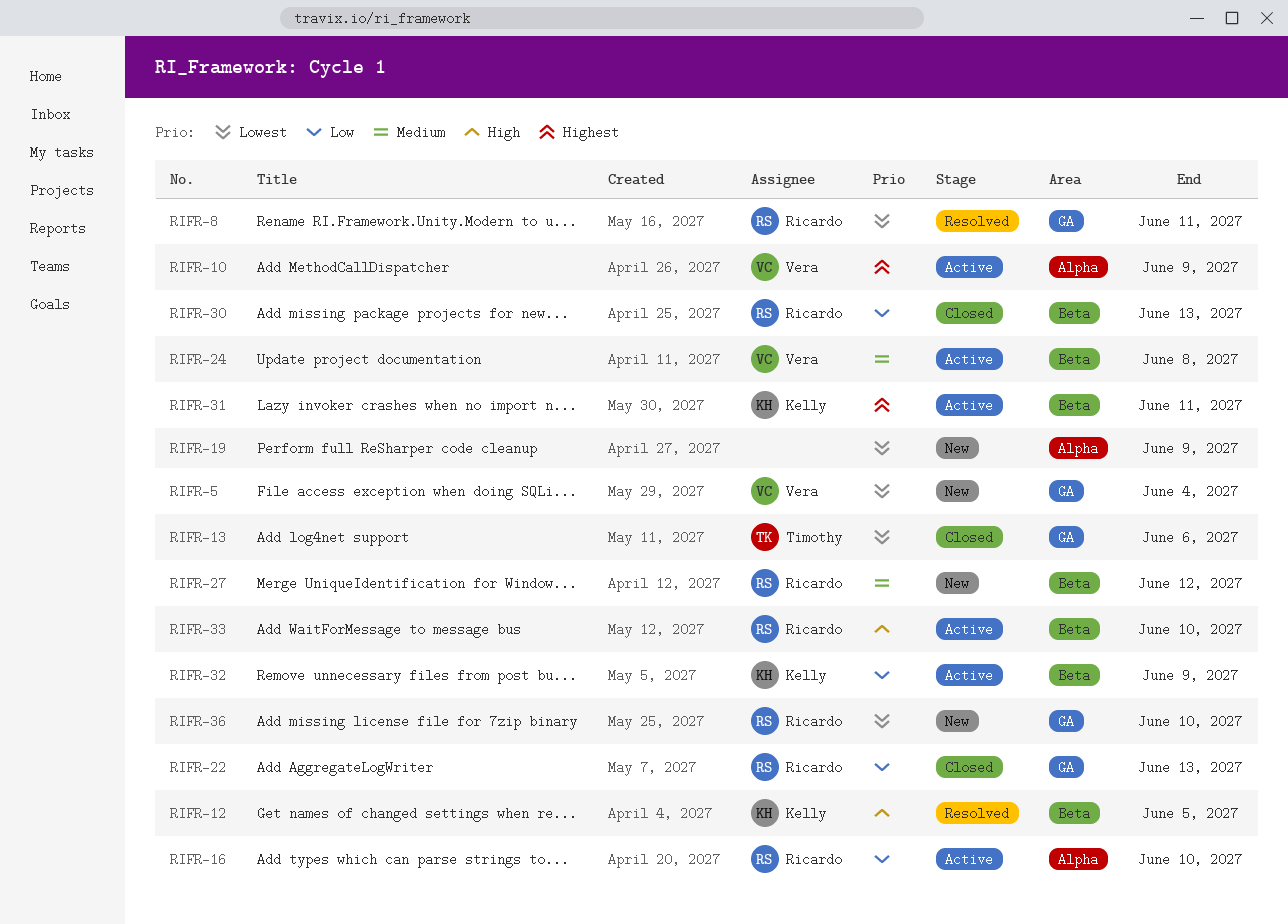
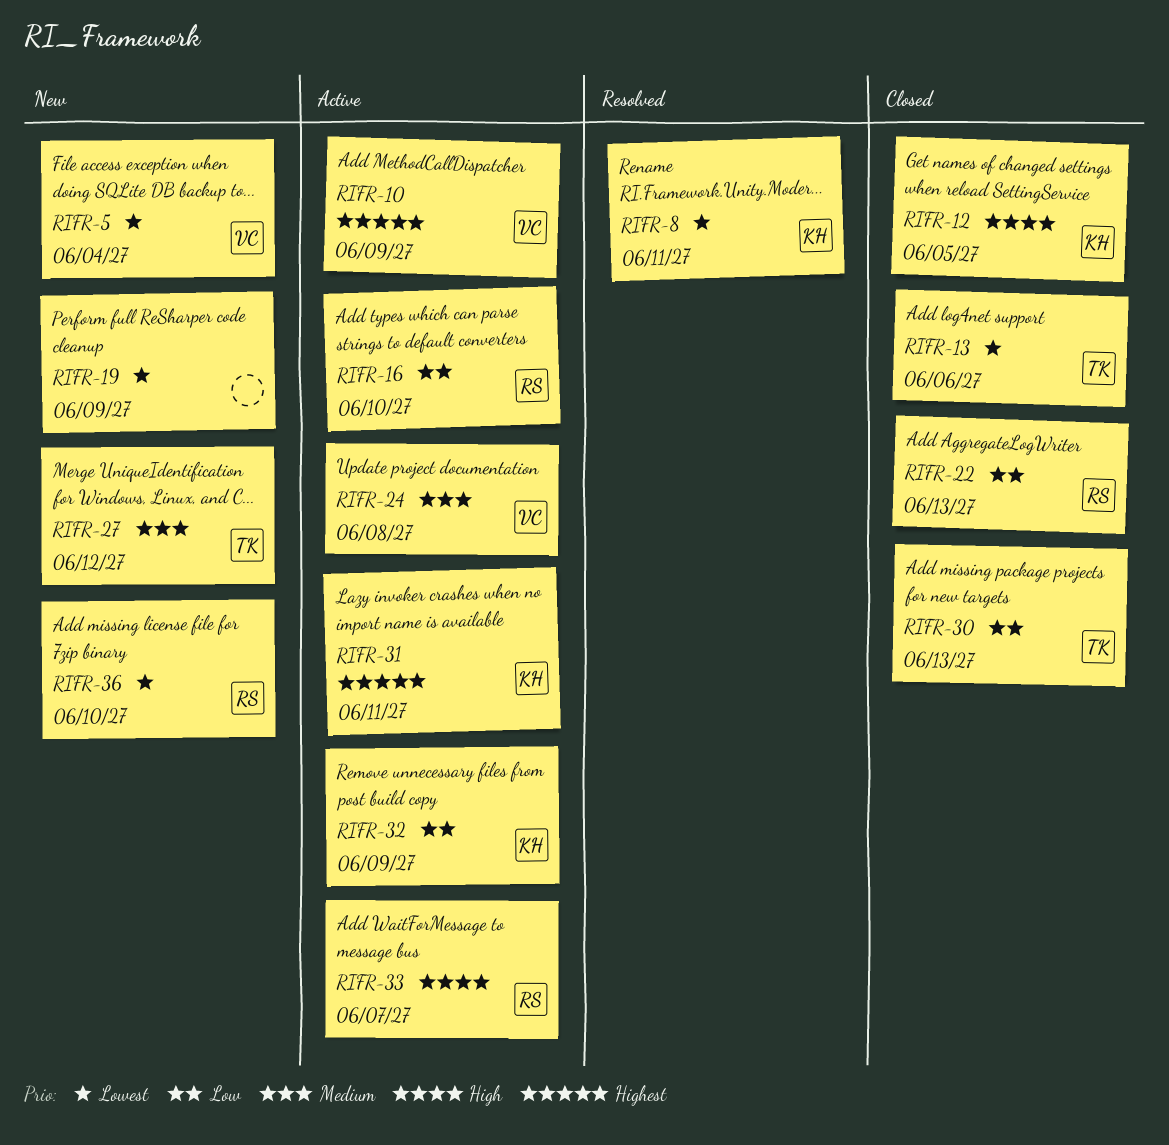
RIFR-8, owner: Ricardo -> Kelly
RIFR-12, status: Resolved -> Closed
RIFR-27, owner: Ricardo -> Timothy
RIFR-30, owner: Ricardo -> Timothy
RIFR-33, due: Jun 10 -> Jun 7

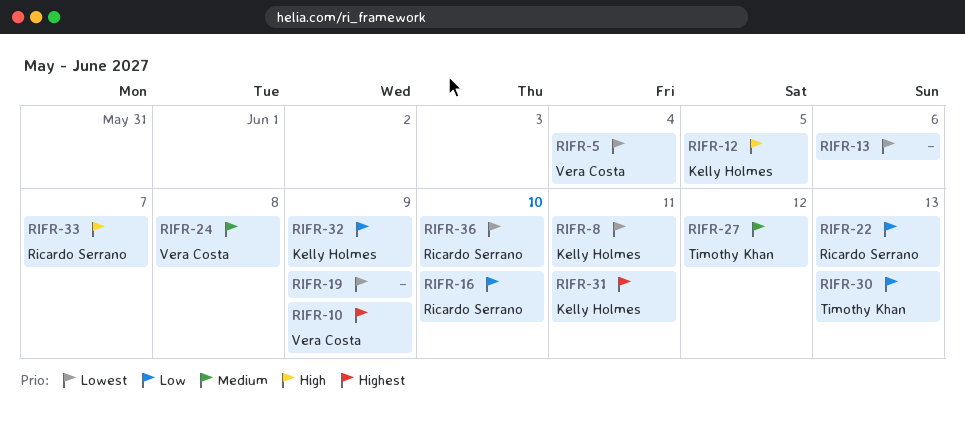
RIFR-13, owner: Timothy Khan -> none

